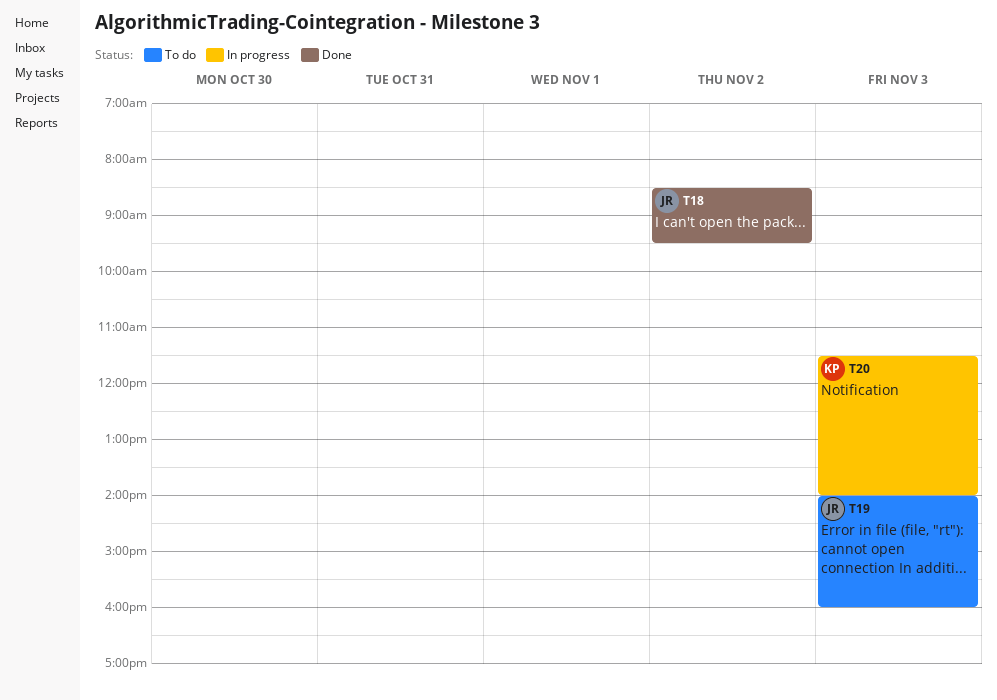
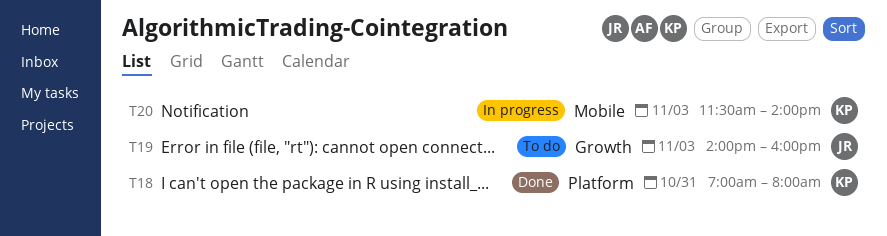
T18, owner: JR -> KP
T18, day: Nov 2 -> Oct 31
T18, begins: 08:30 -> 07:00
T18, ends: 09:30 -> 08:00

